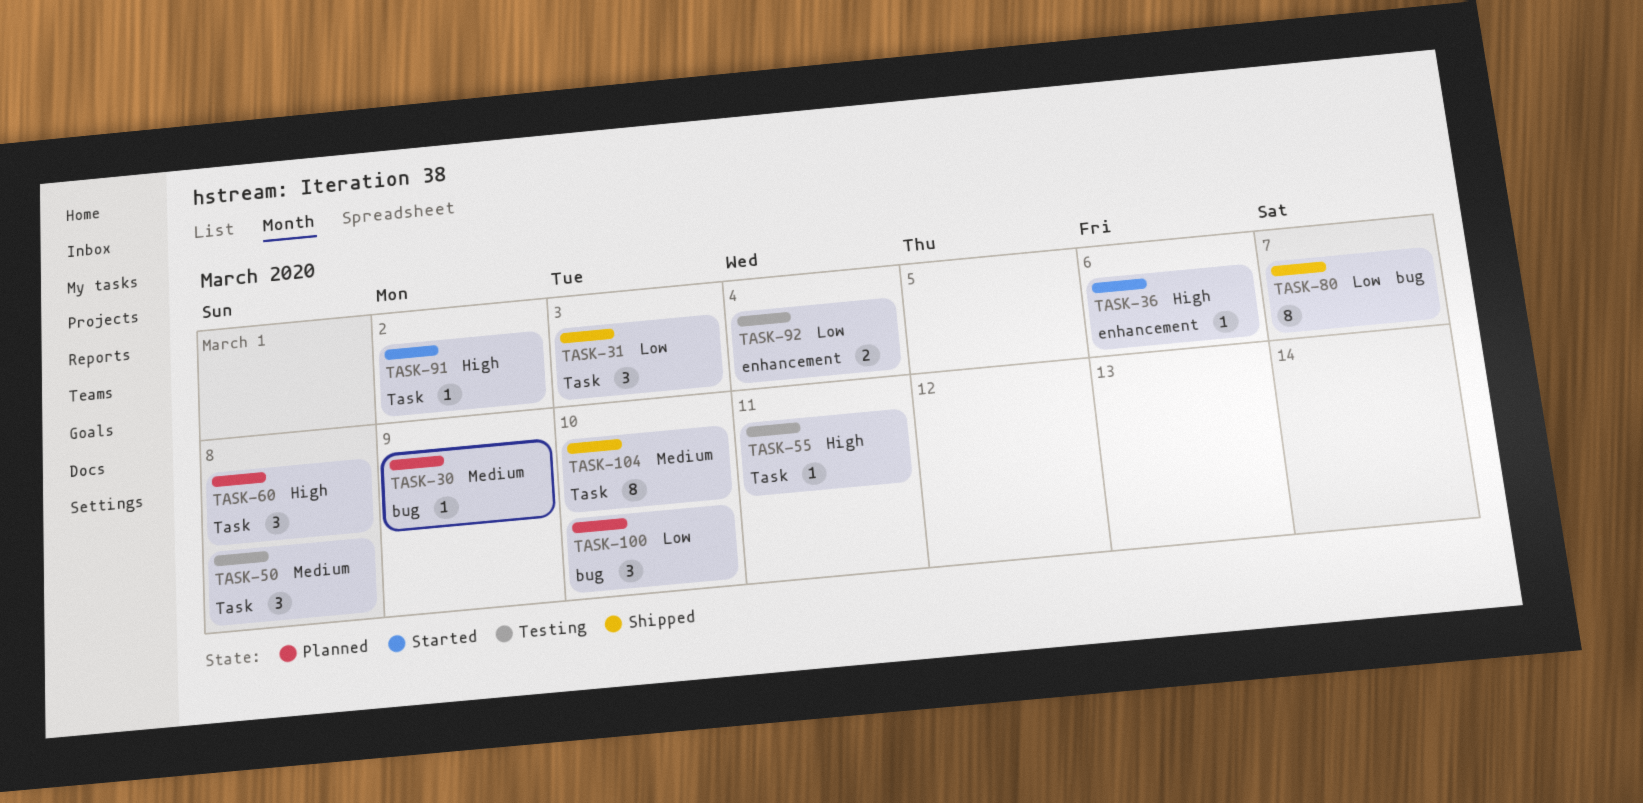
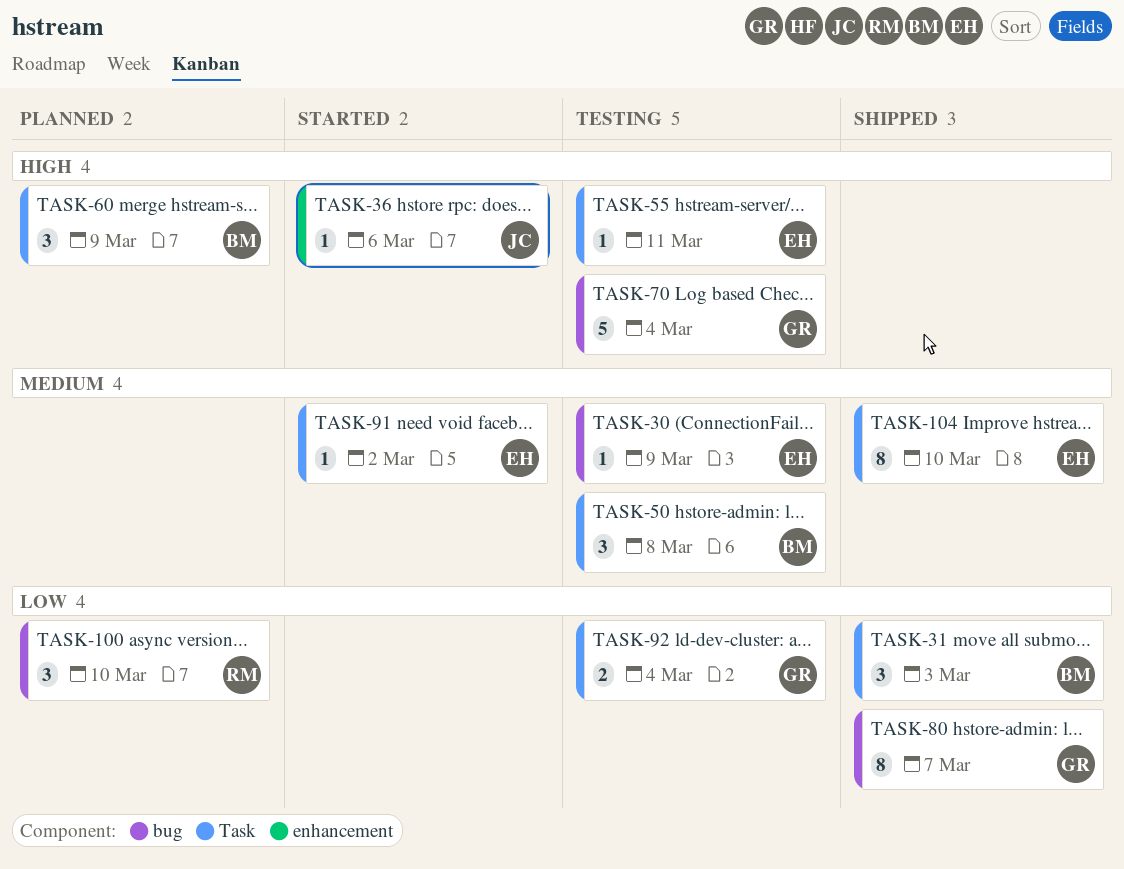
TASK-30, status: Planned -> Testing
TASK-60, due: Mar 8 -> Mar 9
TASK-70: none -> present
TASK-91, priority: High -> Medium
TASK-92, label: enhancement -> Task

